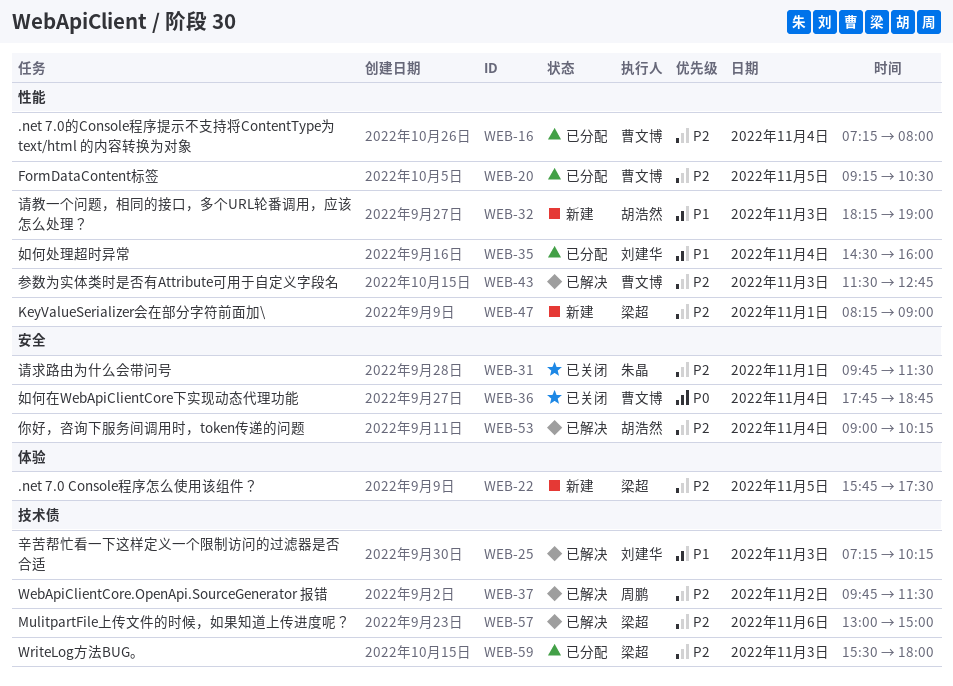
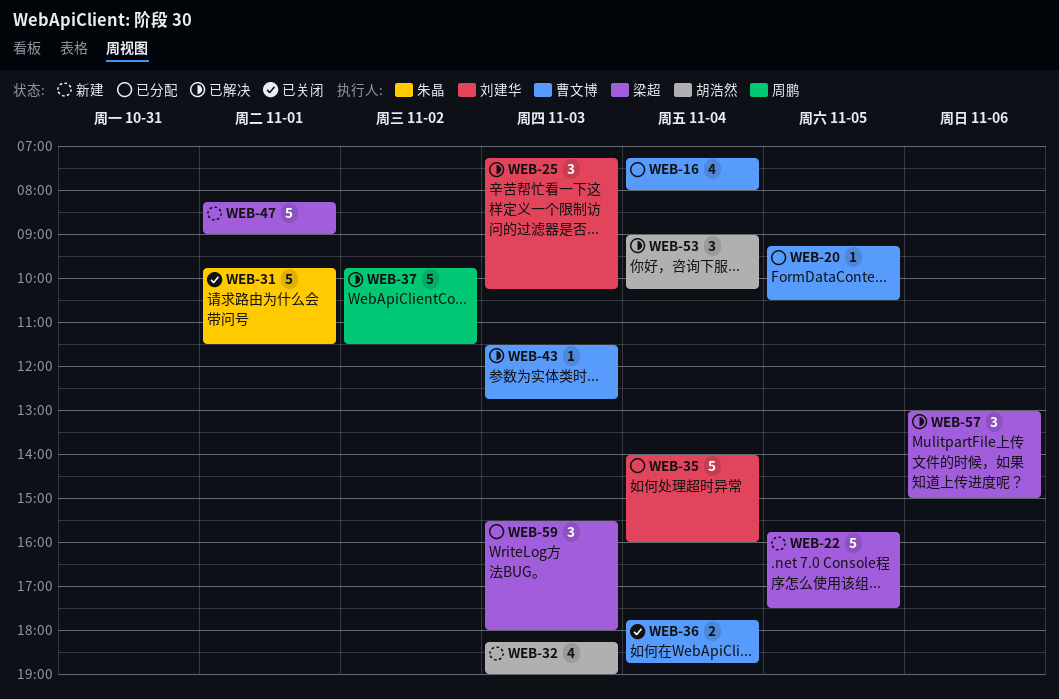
WEB-35, begins: 14:30 -> 14:00

